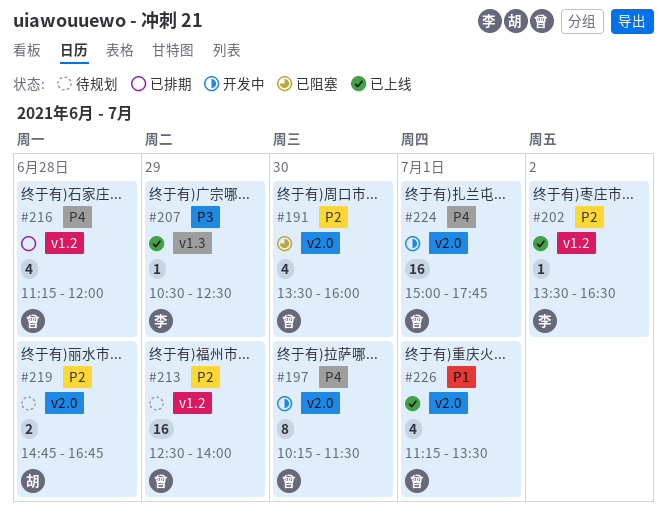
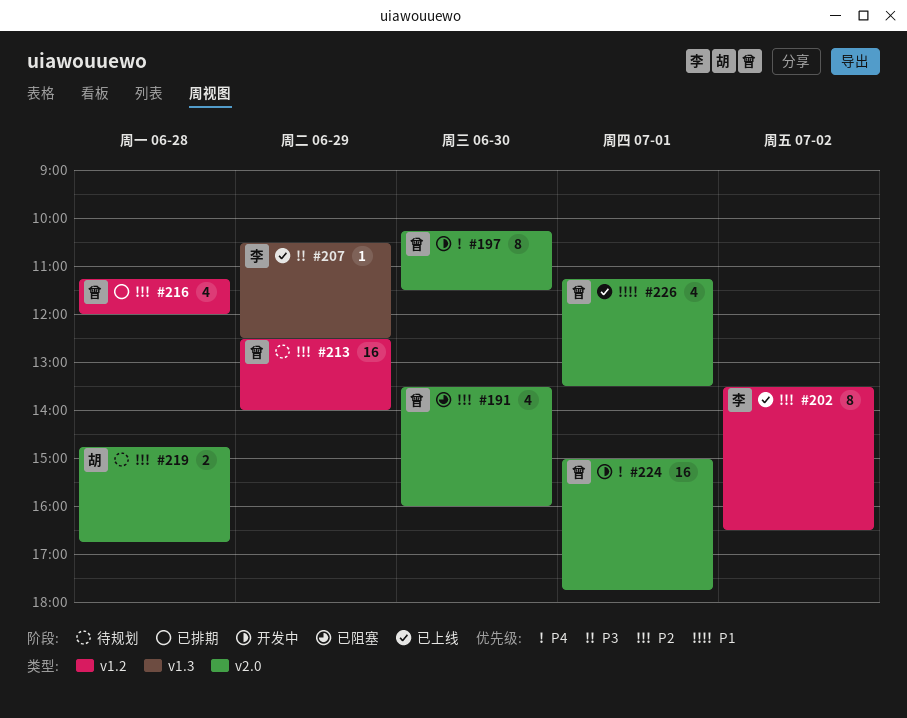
#202, estimate: 1 -> 8
#216, priority: P4 -> P2

